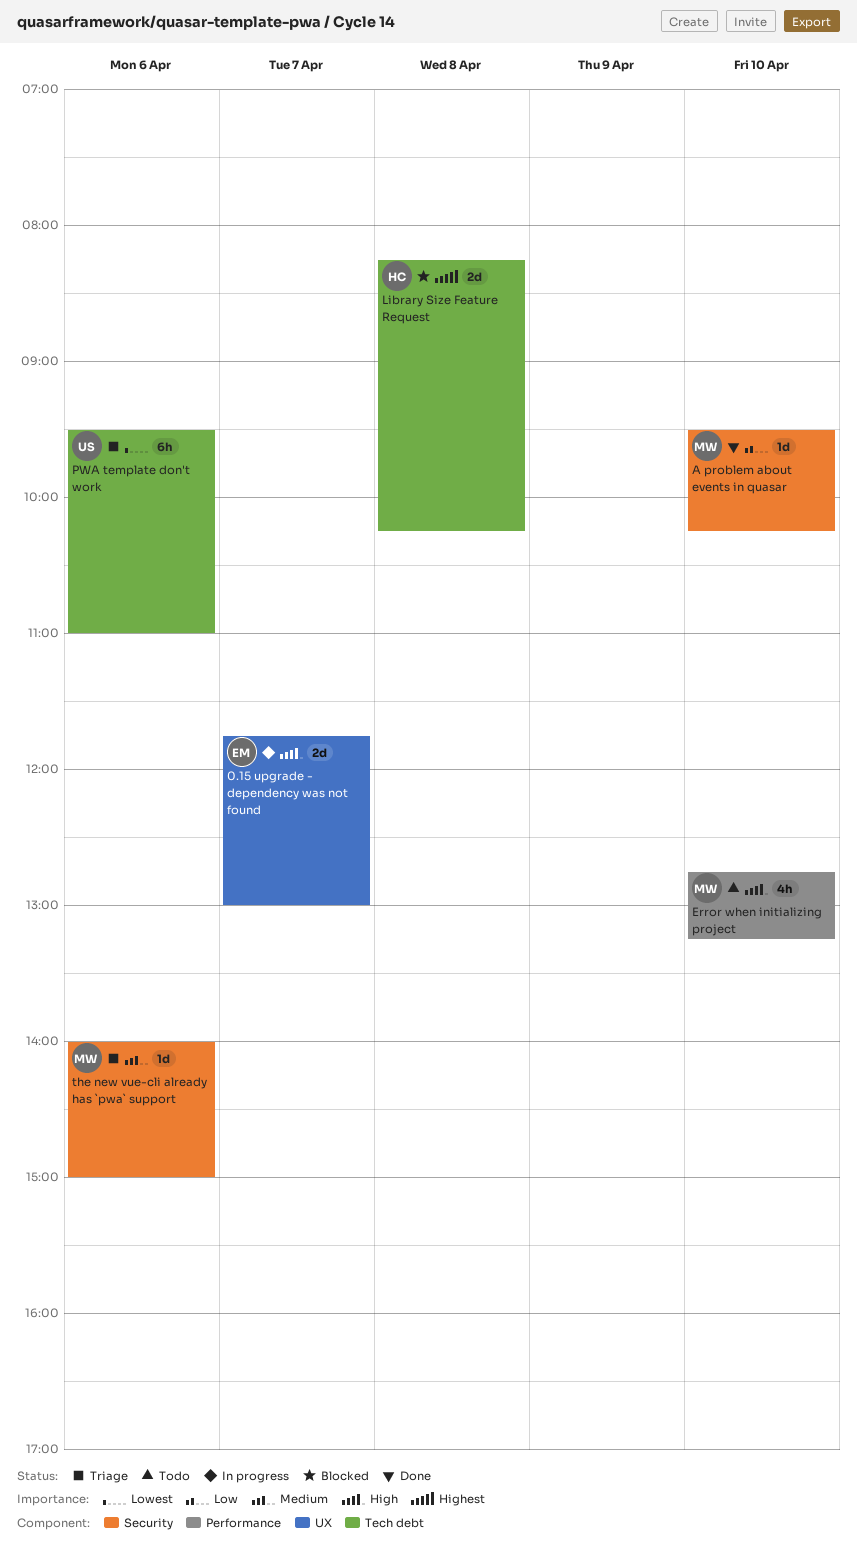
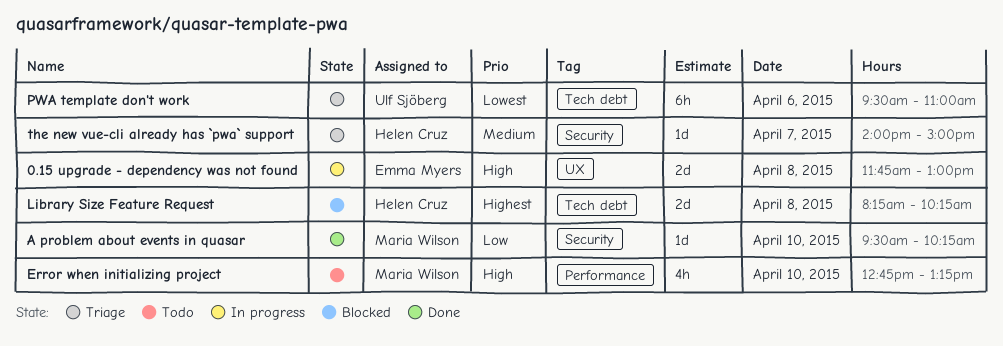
0.15 upgrade - dependency was not found, day: Apr 7 -> Apr 8
the new vue-cli already has `pwa` support, owner: Maria Wilson -> Helen Cruz
the new vue-cli already has `pwa` support, day: Apr 6 -> Apr 7

